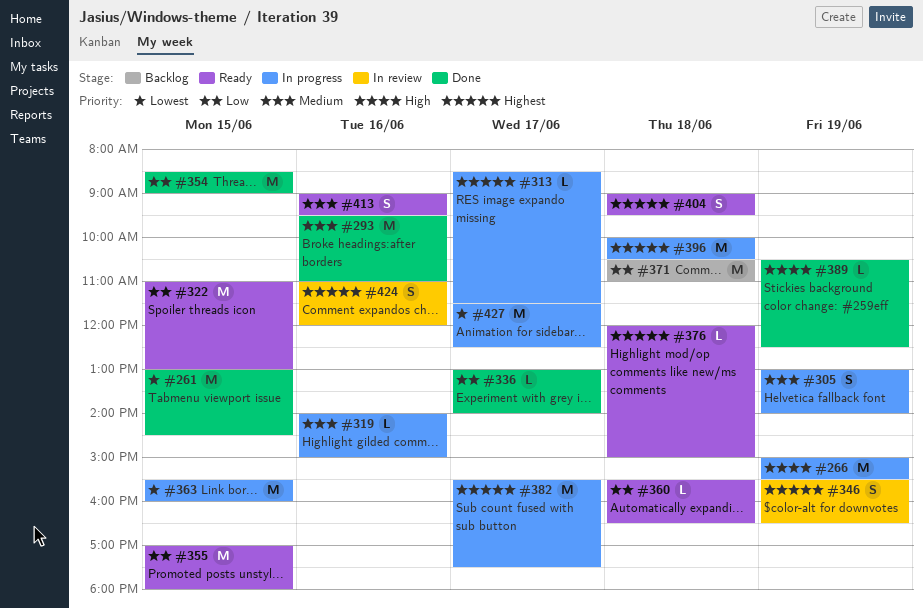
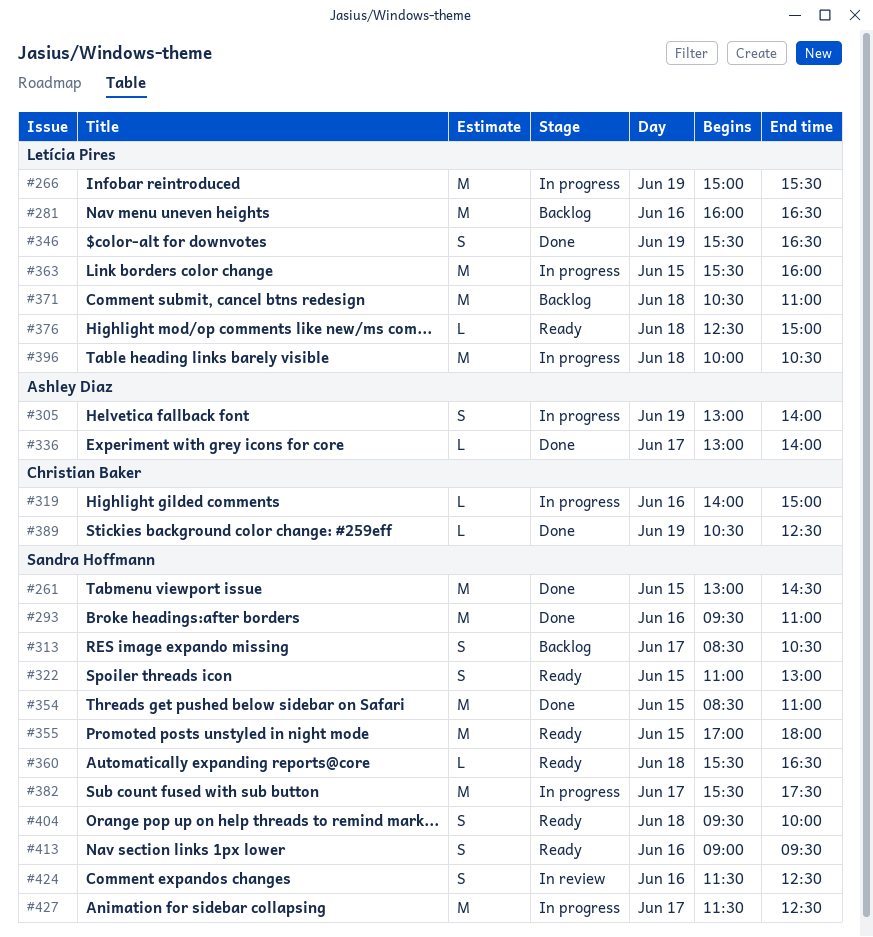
#281: none -> present
#313, status: In progress -> Backlog
#313, estimate: L -> S
#313, ends: 11:30 -> 10:30
#322, estimate: M -> S
#346, status: In review -> Done
#354, ends: 09:00 -> 11:00
#376, begins: 12:00 -> 12:30
#404, begins: 09:00 -> 09:30
#404, ends: 09:30 -> 10:00
#424, begins: 11:00 -> 11:30
#424, ends: 12:00 -> 12:30

